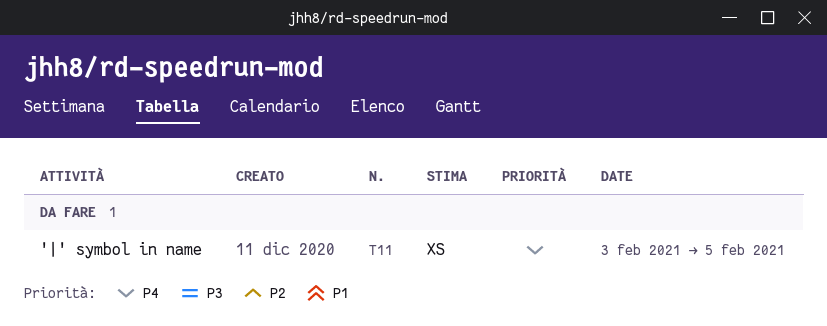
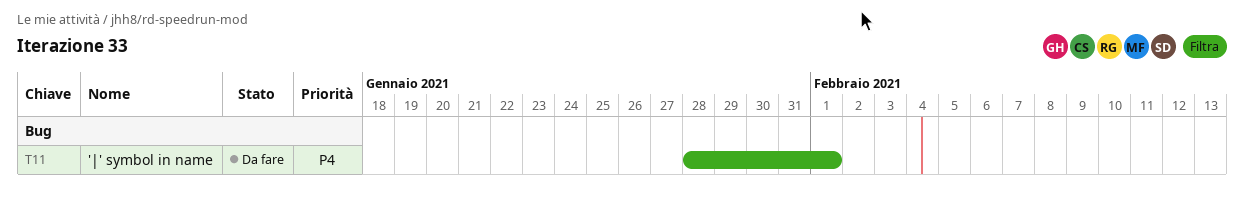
T11, start: Feb 3 -> Jan 28
T11, due: Feb 5 -> Feb 1

